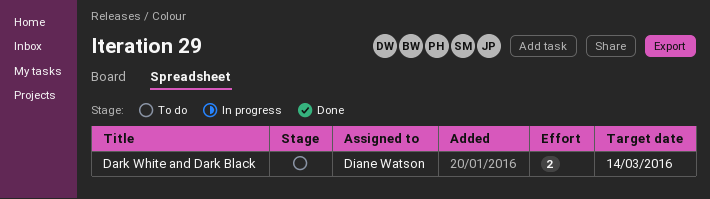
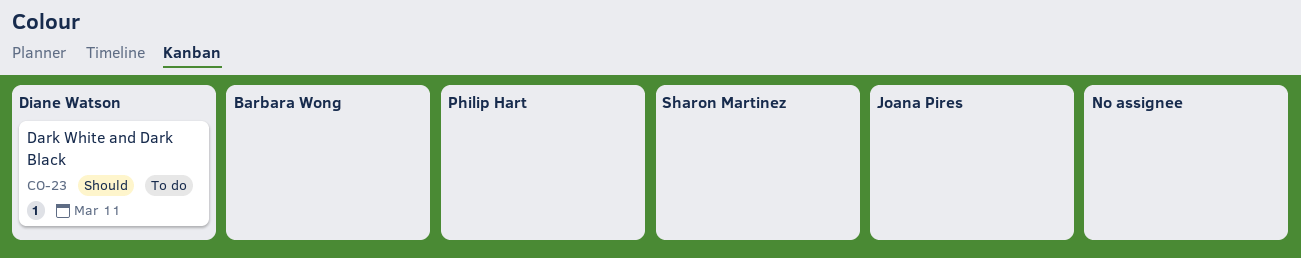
Dark White and Dark Black, estimate: 2 -> 1
Dark White and Dark Black, due: Mar 14 -> Mar 11

